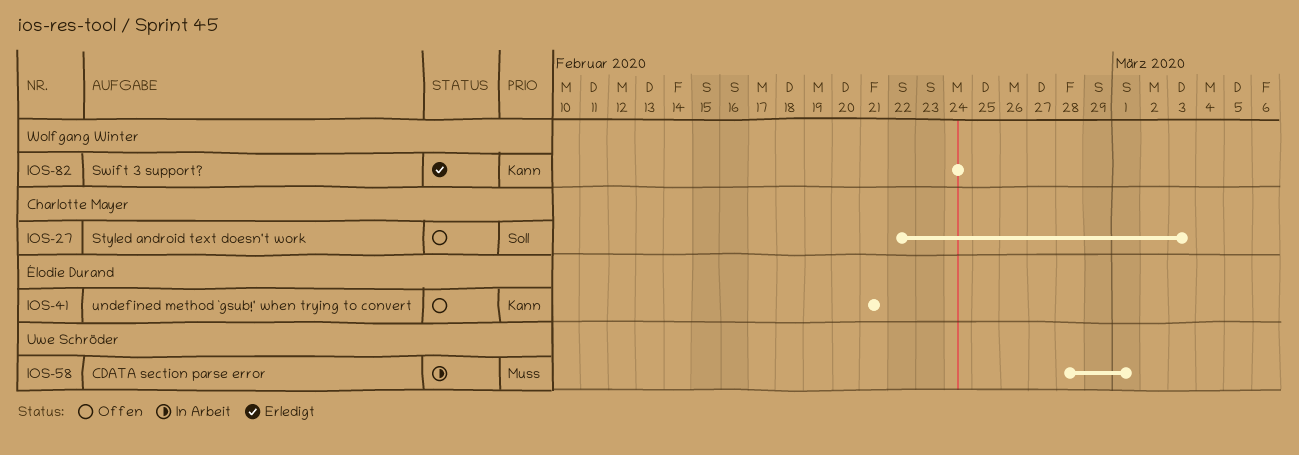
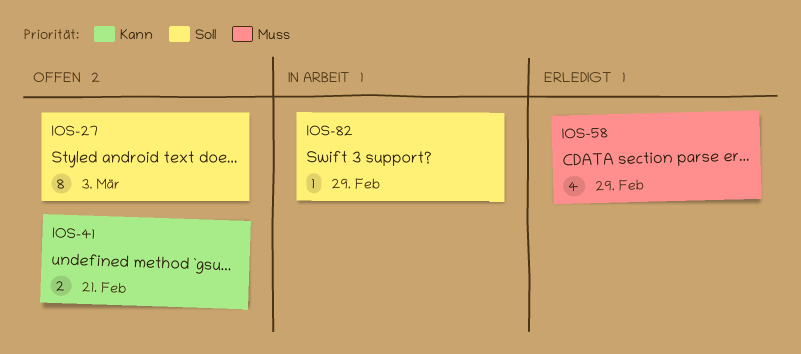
IOS-58, status: In Arbeit -> Erledigt
IOS-58, due: Mar 1 -> Feb 29
IOS-82, status: Erledigt -> In Arbeit
IOS-82, priority: Kann -> Soll
IOS-82, due: Feb 24 -> Feb 29

